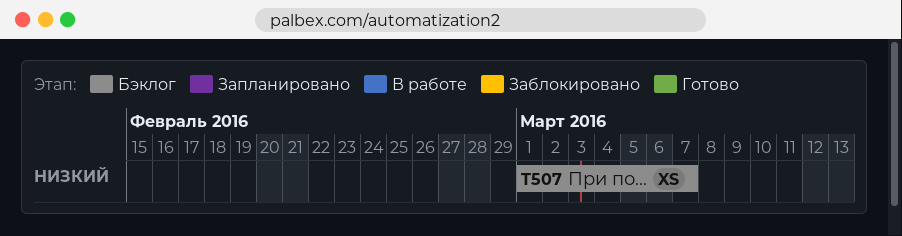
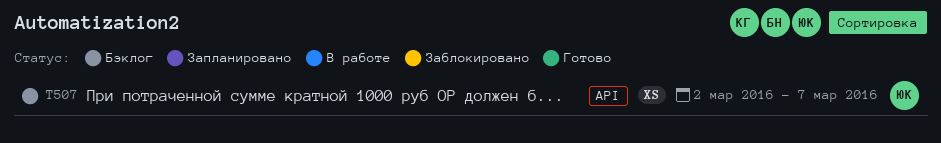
T507, start: Mar 1 -> Mar 2

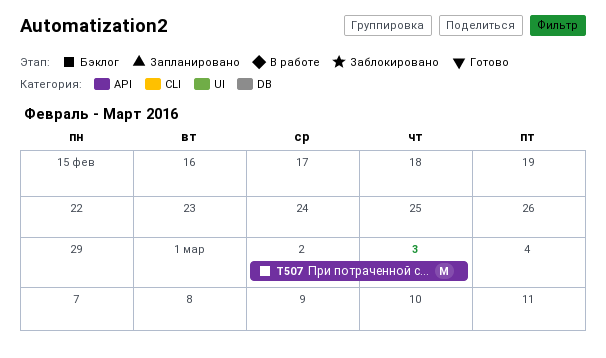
T507, estimate: XS -> M
T507, due: Mar 7 -> Mar 3

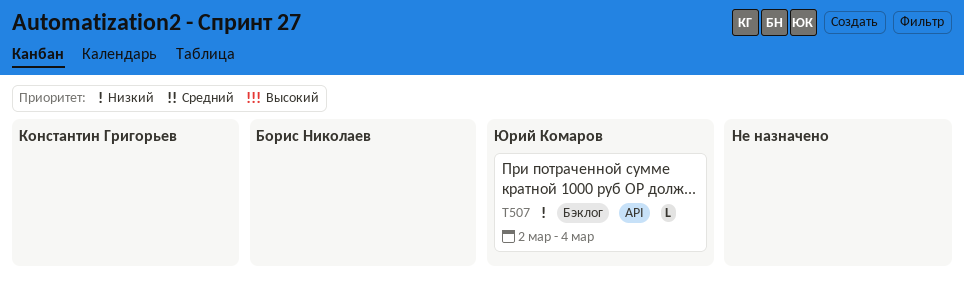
T507, estimate: M -> L
T507, due: Mar 3 -> Mar 4

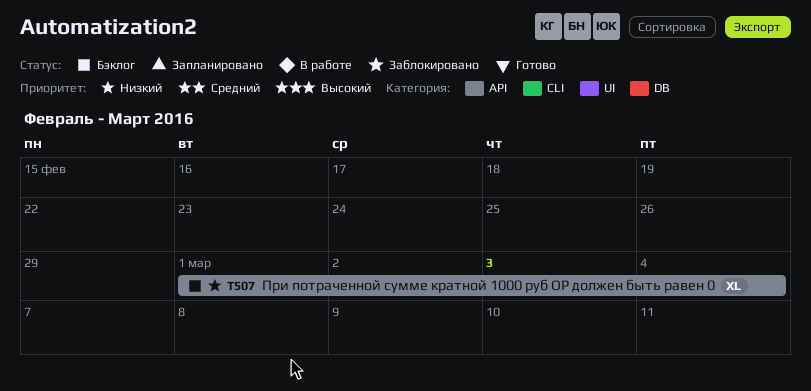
T507, estimate: L -> XL
T507, start: Mar 2 -> Mar 1

